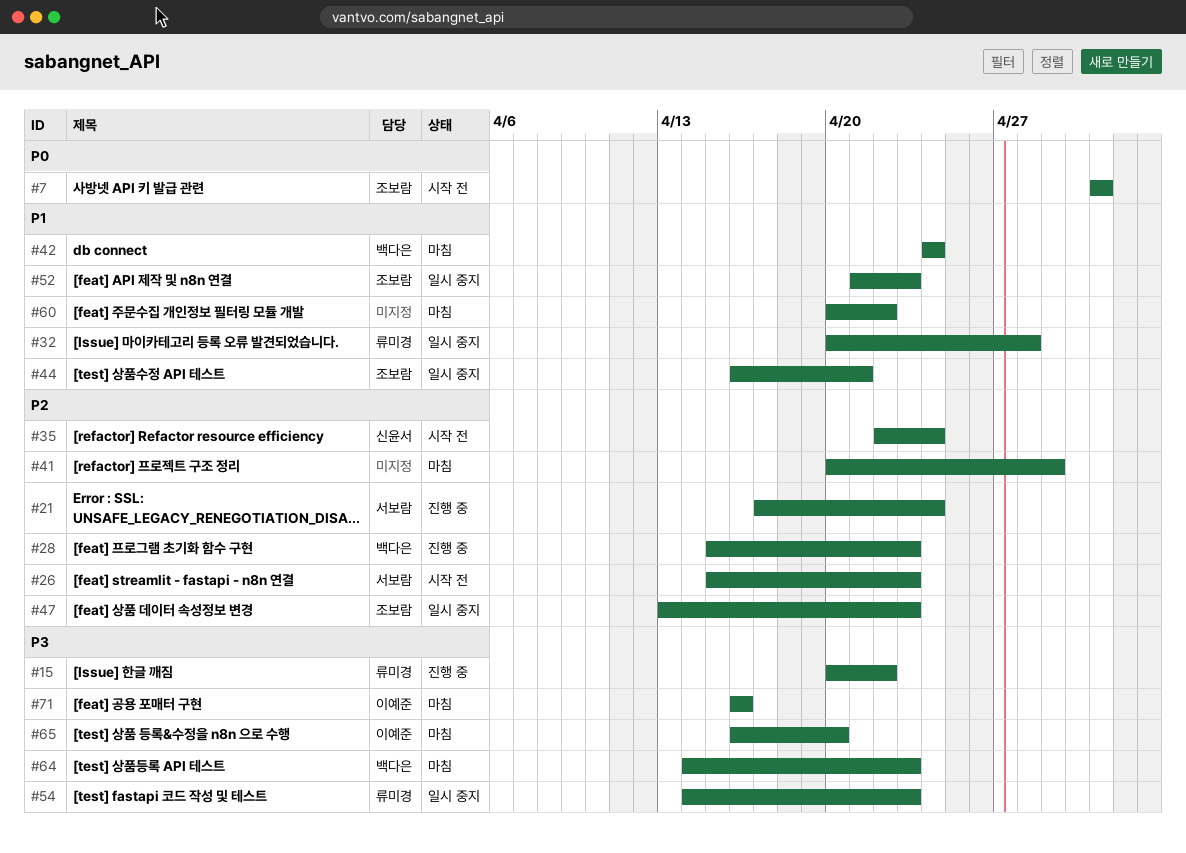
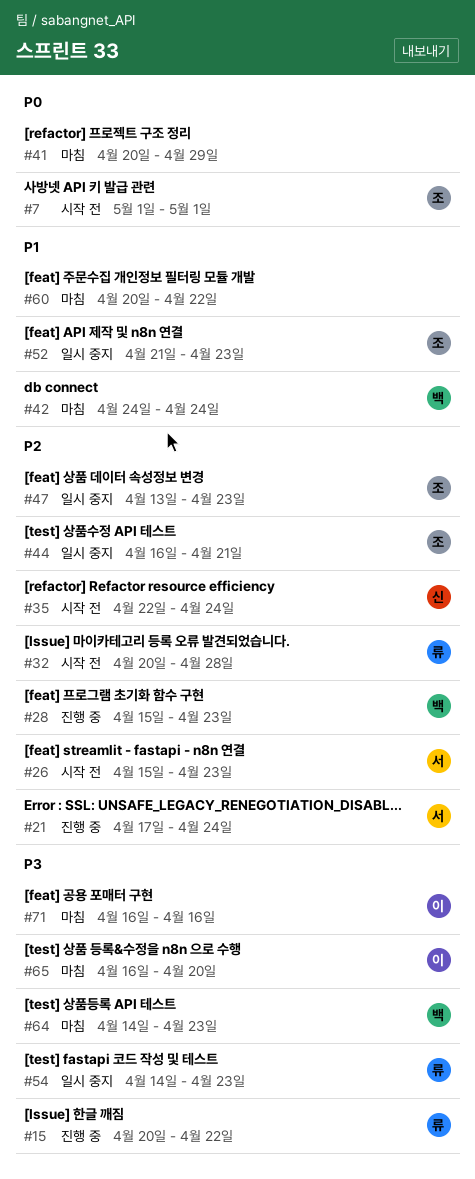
#32, status: 일시 중지 -> 시작 전
#32, priority: P1 -> P2
#41, priority: P2 -> P0
#44, priority: P1 -> P2

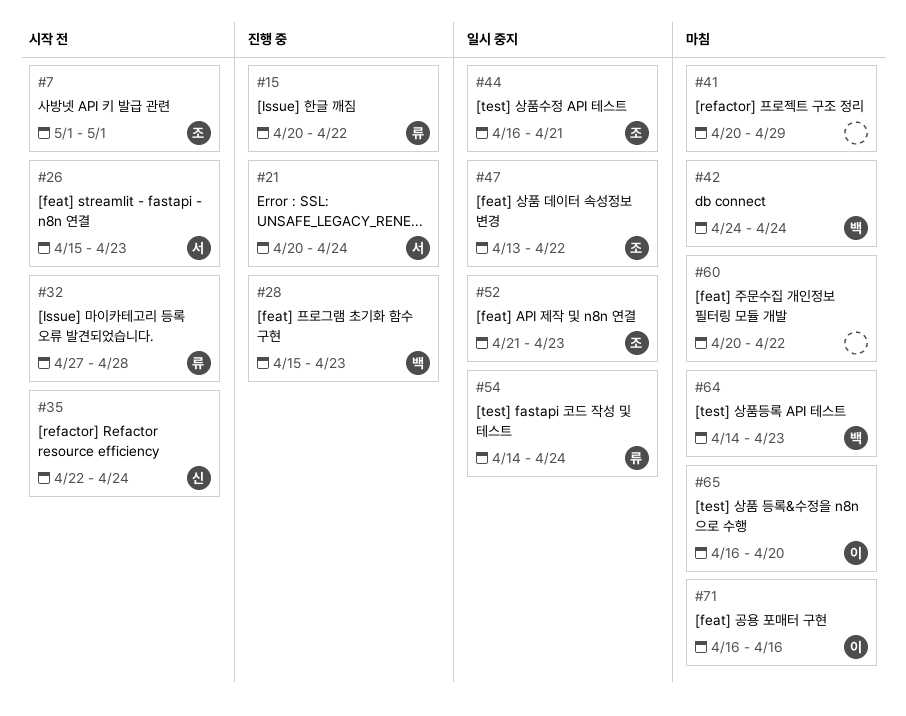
#21, start: Apr 17 -> Apr 20
#32, start: Apr 20 -> Apr 27
#47, due: Apr 23 -> Apr 22
#54, due: Apr 23 -> Apr 24

